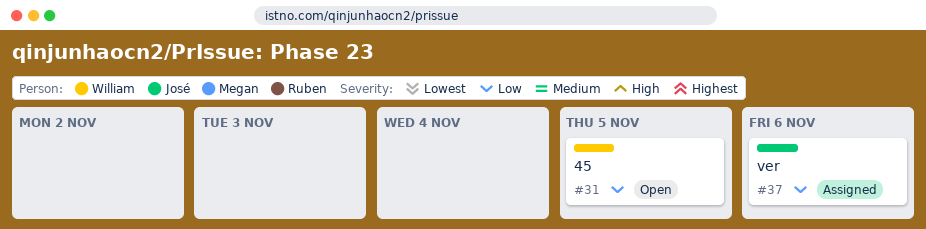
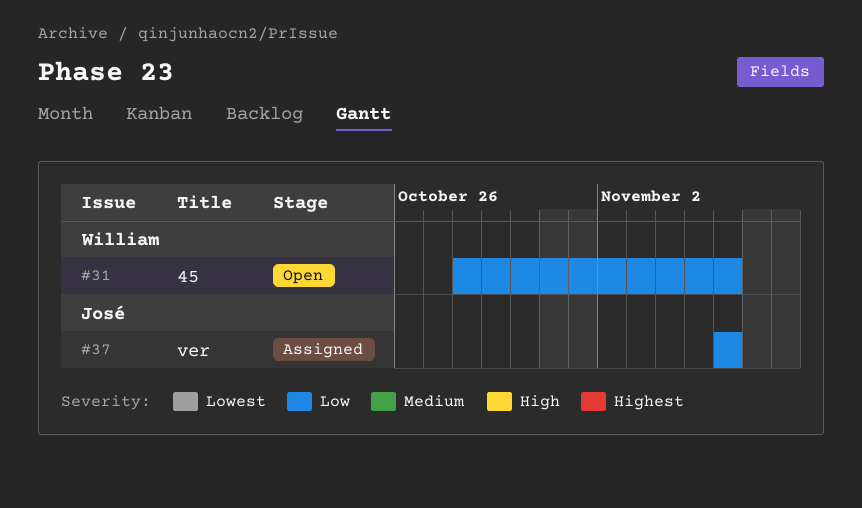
#31, due: Nov 5 -> Nov 6

